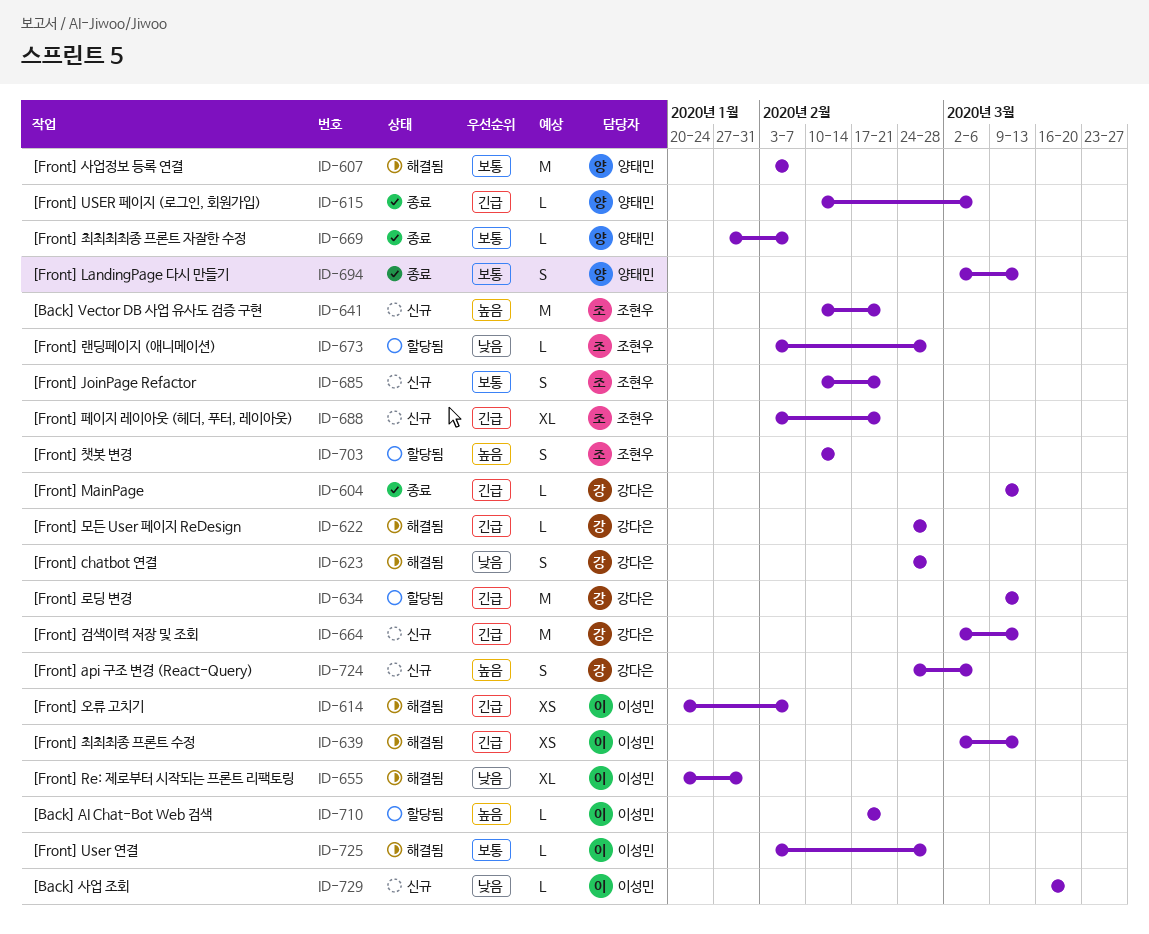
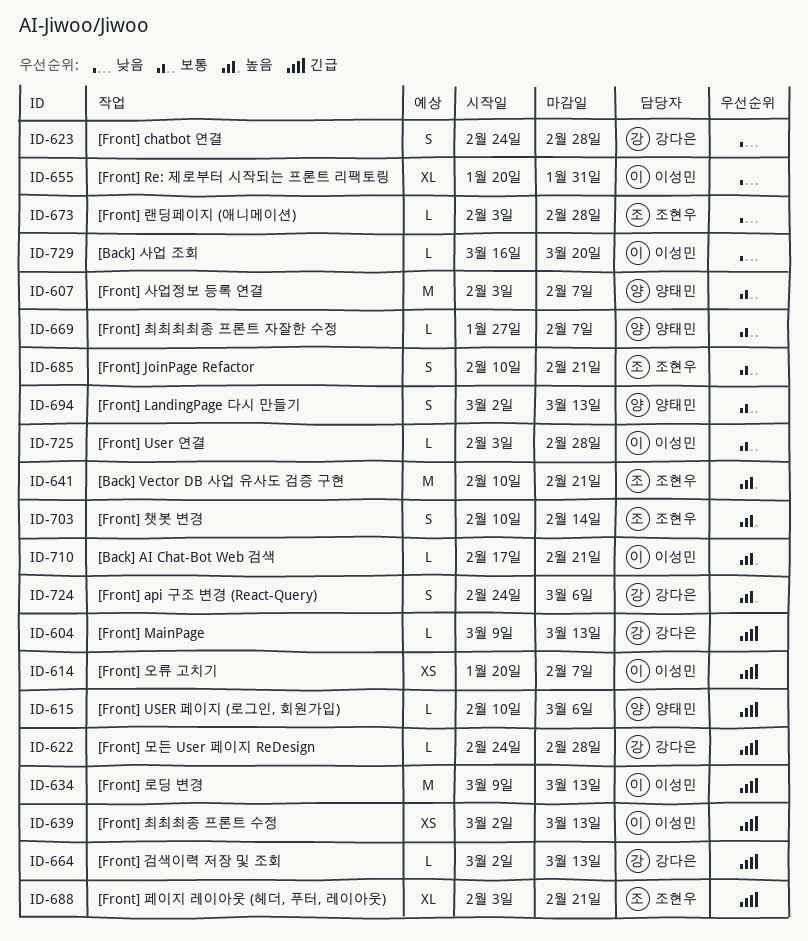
ID-634, owner: 강다은 -> 이성민
ID-664, estimate: M -> L

